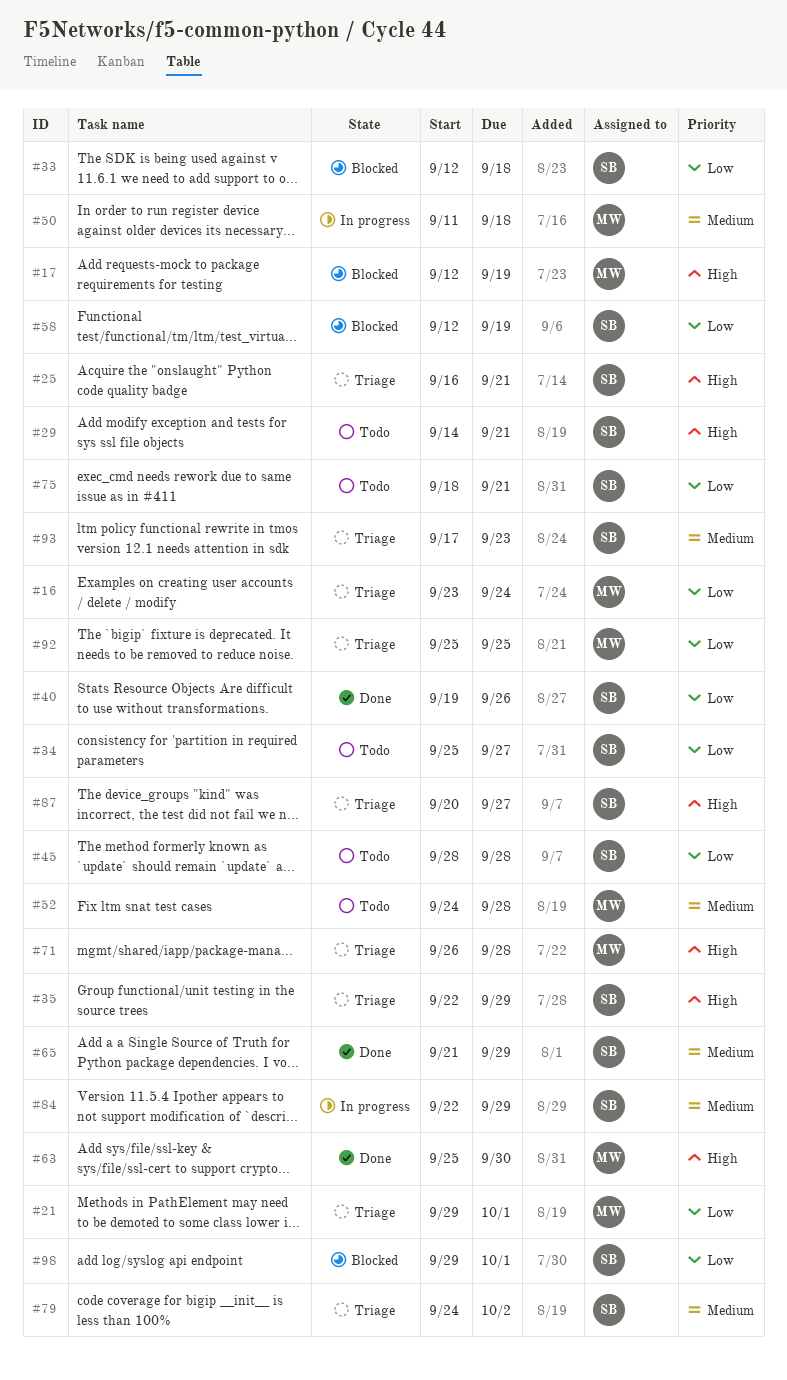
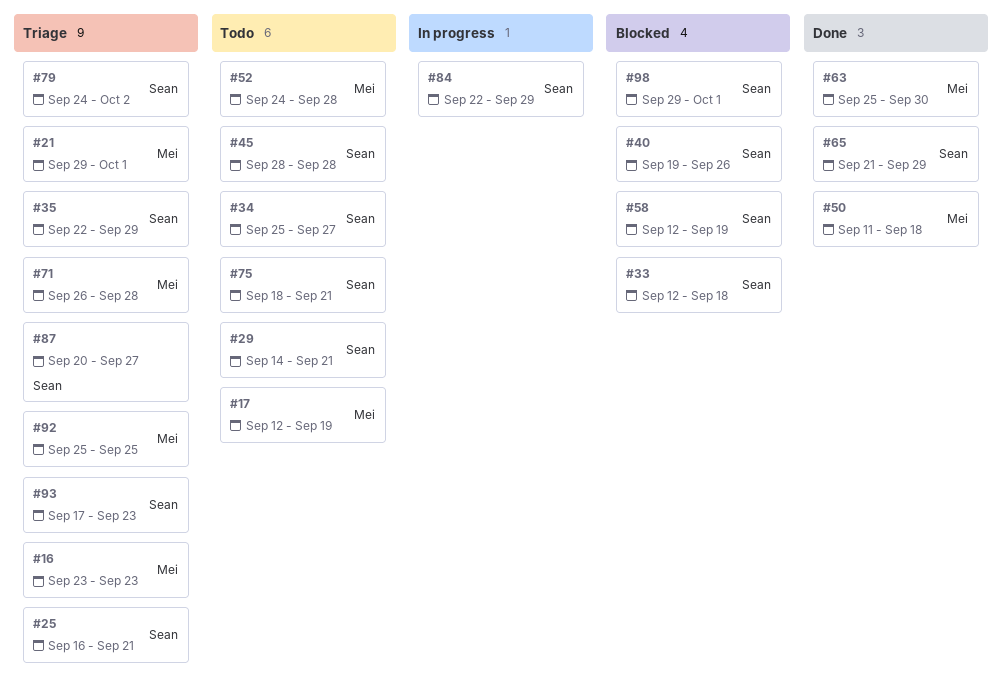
#16, due: Sep 24 -> Sep 23
#17, status: Blocked -> Todo
#40, status: Done -> Blocked
#50, status: In progress -> Done

